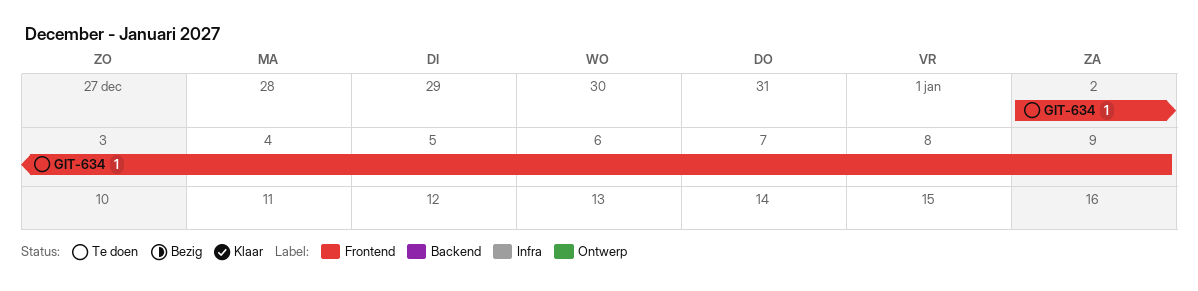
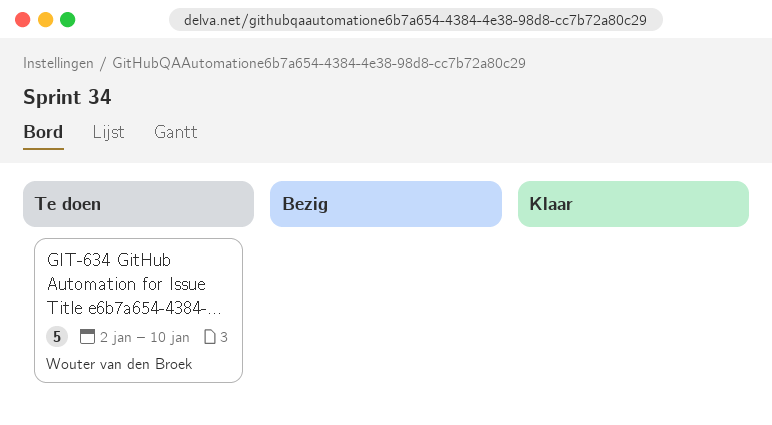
GIT-634, estimate: 1 -> 5
GIT-634, due: Jan 9 -> Jan 10

